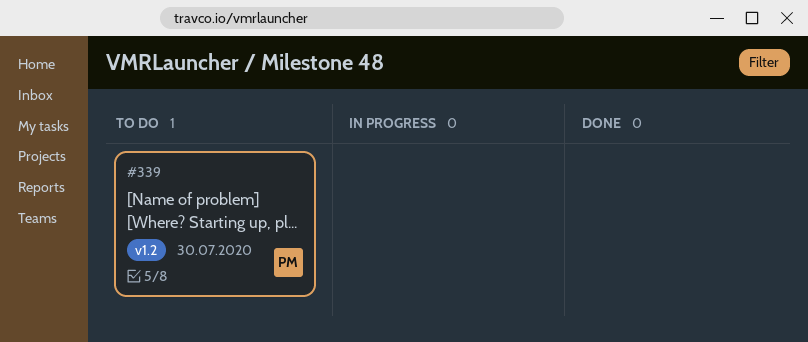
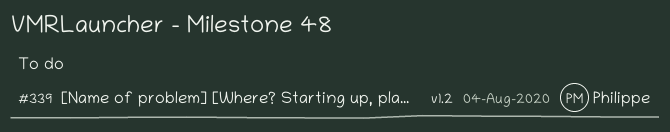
#339, due: Jul 30 -> Aug 4

